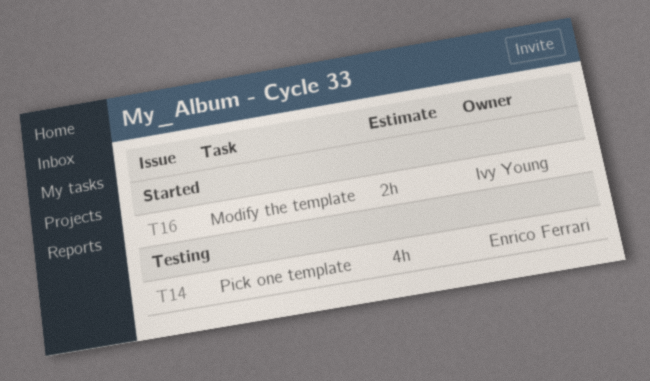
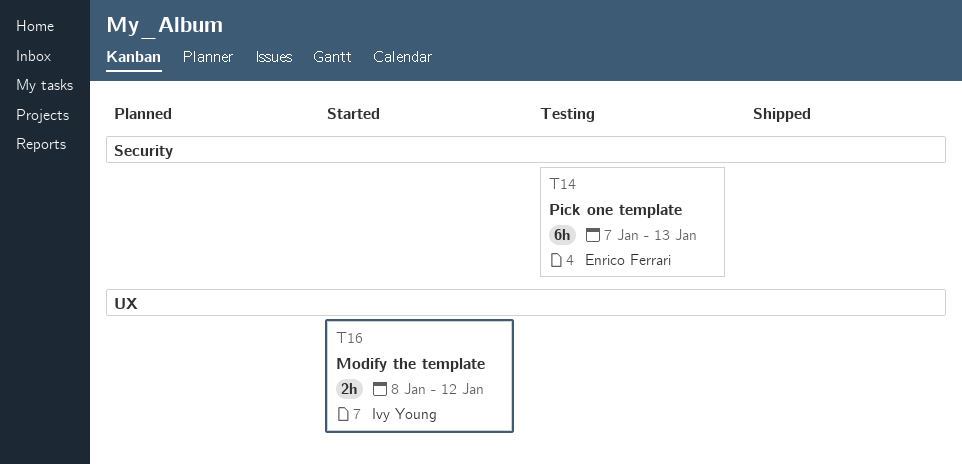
T14, estimate: 4h -> 6h

